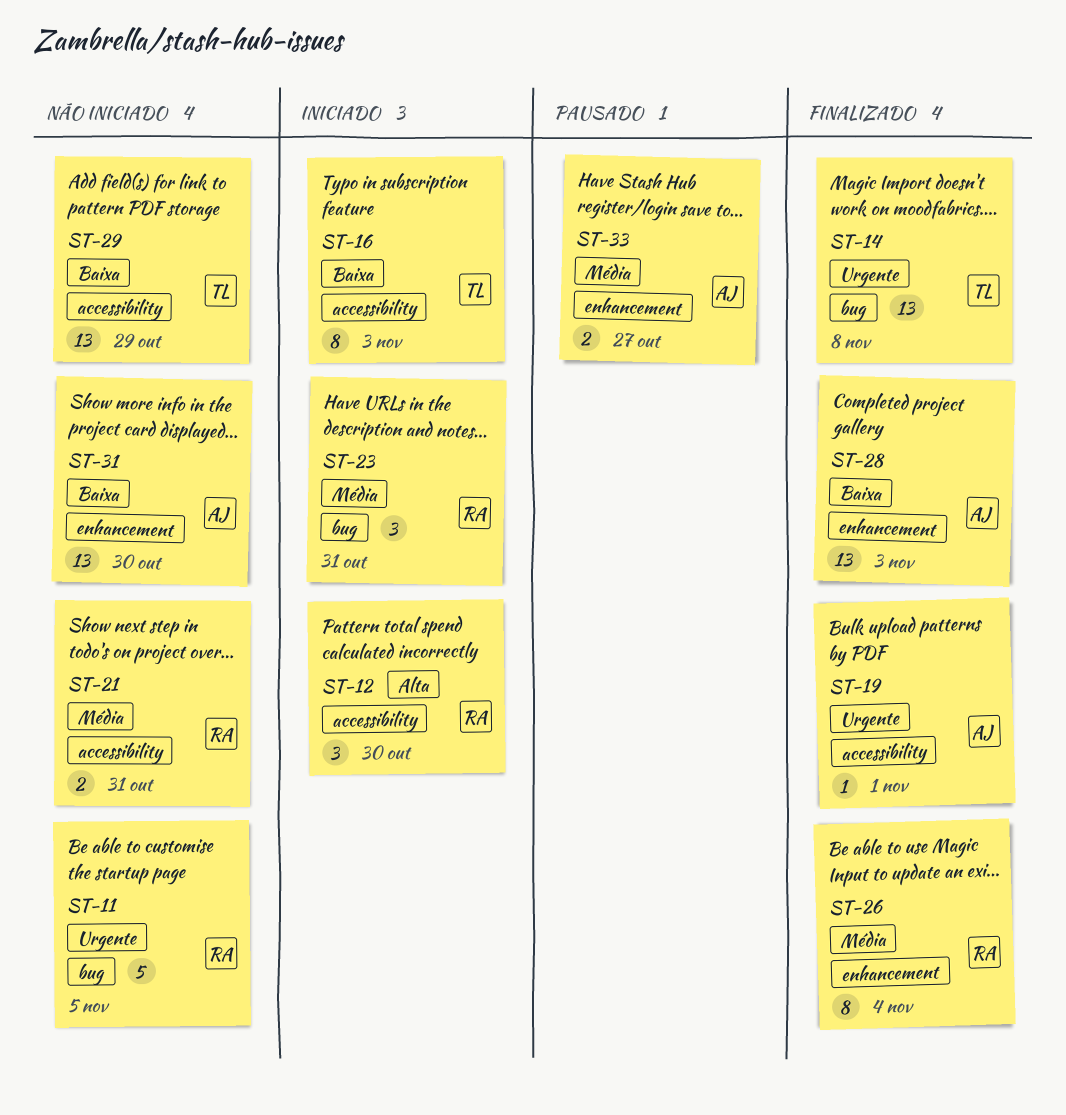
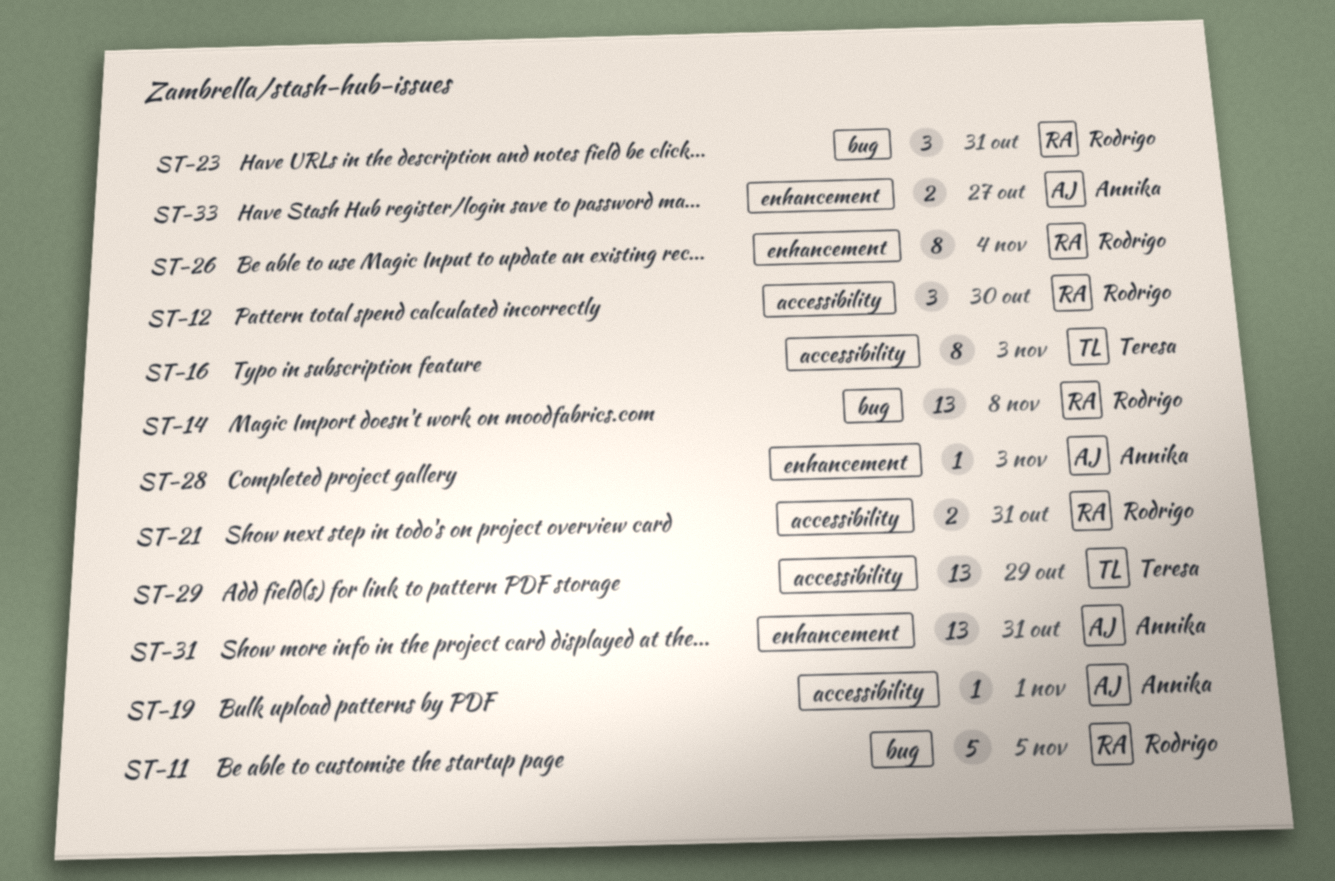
ST-14, owner: Teresa -> Rodrigo
ST-28, estimate: 13 -> 1
ST-31, due: Oct 30 -> Oct 31

